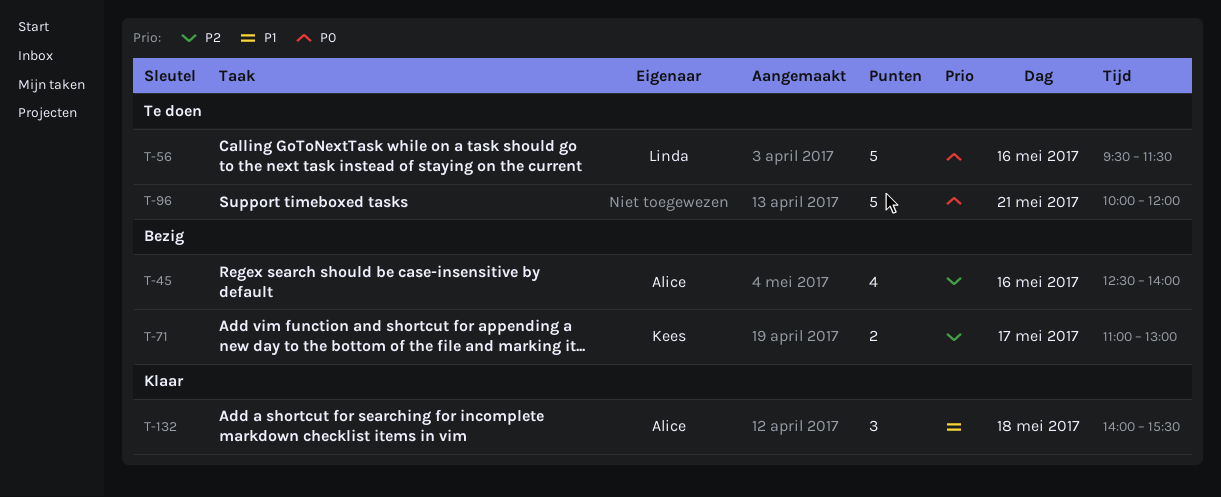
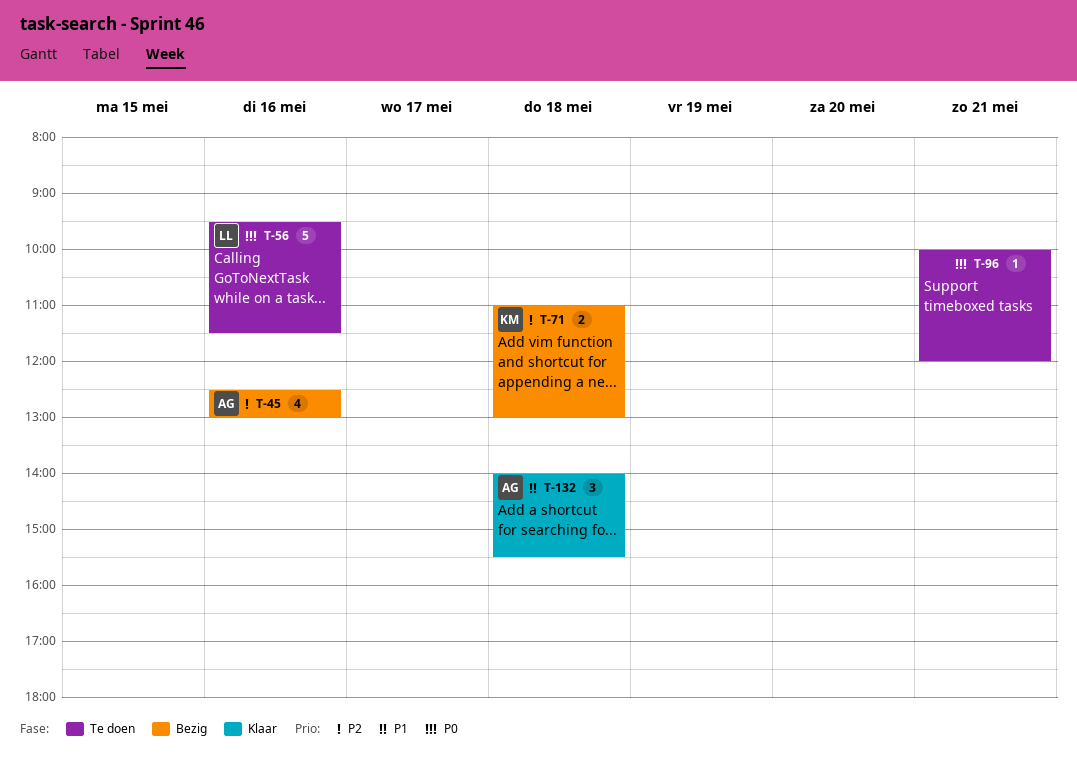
T-45, ends: 14:00 -> 13:00
T-71, day: May 17 -> May 18
T-96, estimate: 5 -> 1

